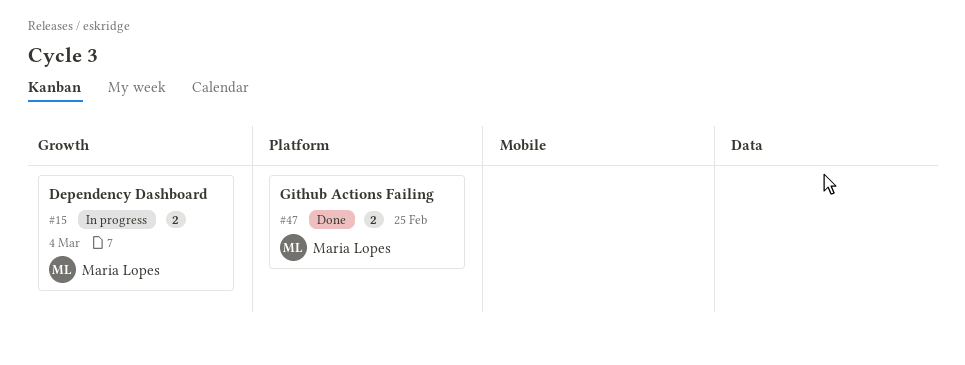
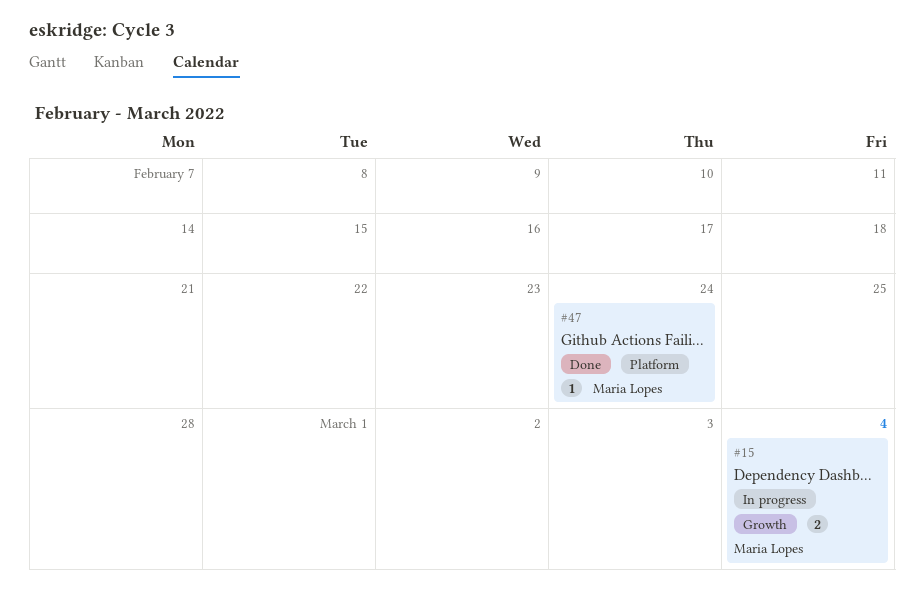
#47, estimate: 2 -> 1
#47, due: Feb 25 -> Feb 24

